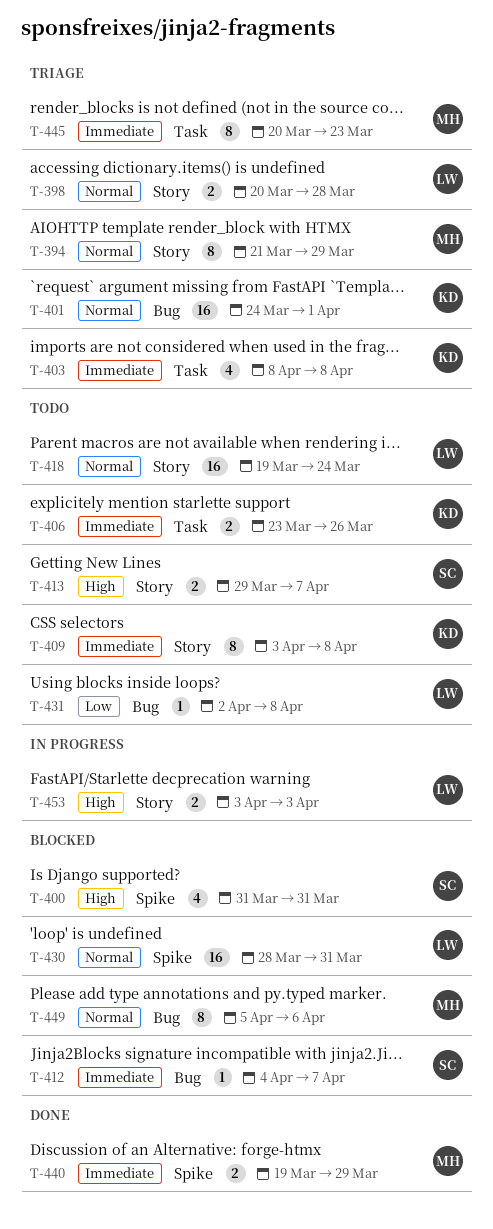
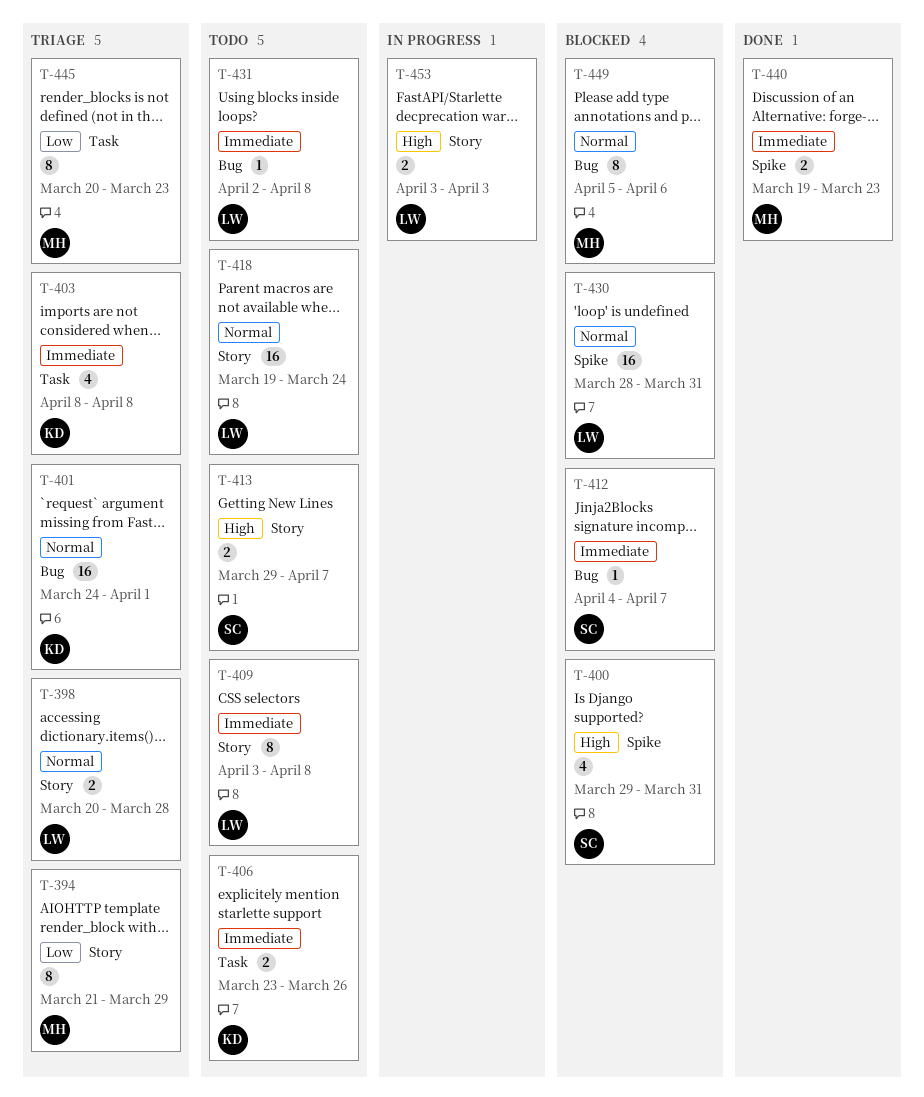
T-394, priority: Normal -> Low
T-400, start: Mar 31 -> Mar 29
T-409, owner: KD -> LW
T-431, priority: Low -> Immediate
T-440, due: Mar 29 -> Mar 23
T-445, priority: Immediate -> Low

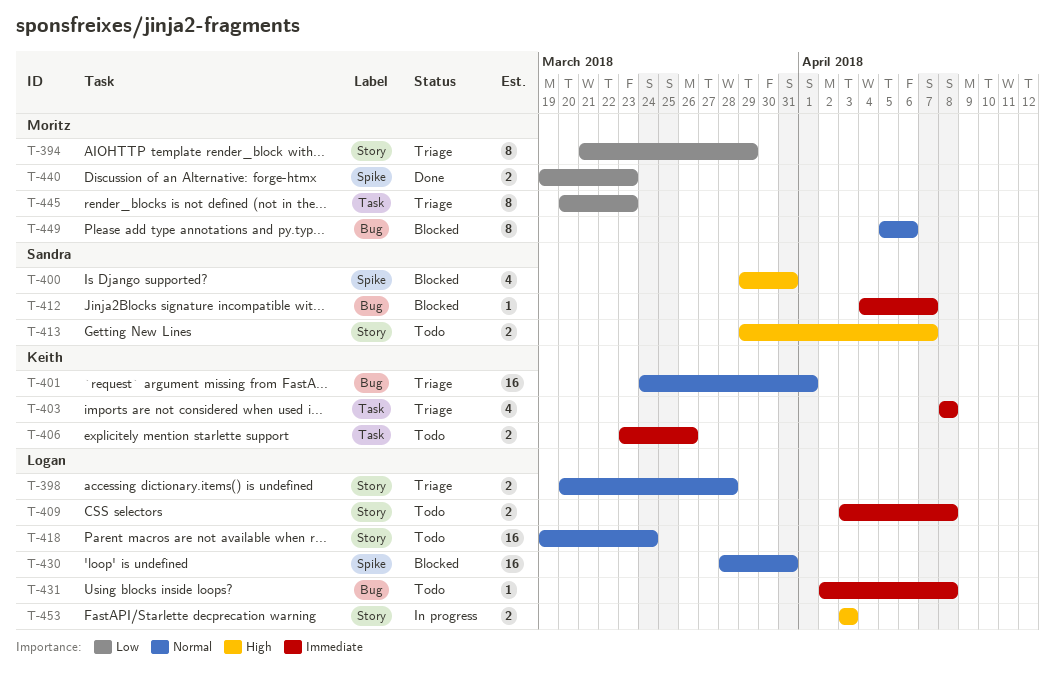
T-409, estimate: 8 -> 2
T-440, priority: Immediate -> Low

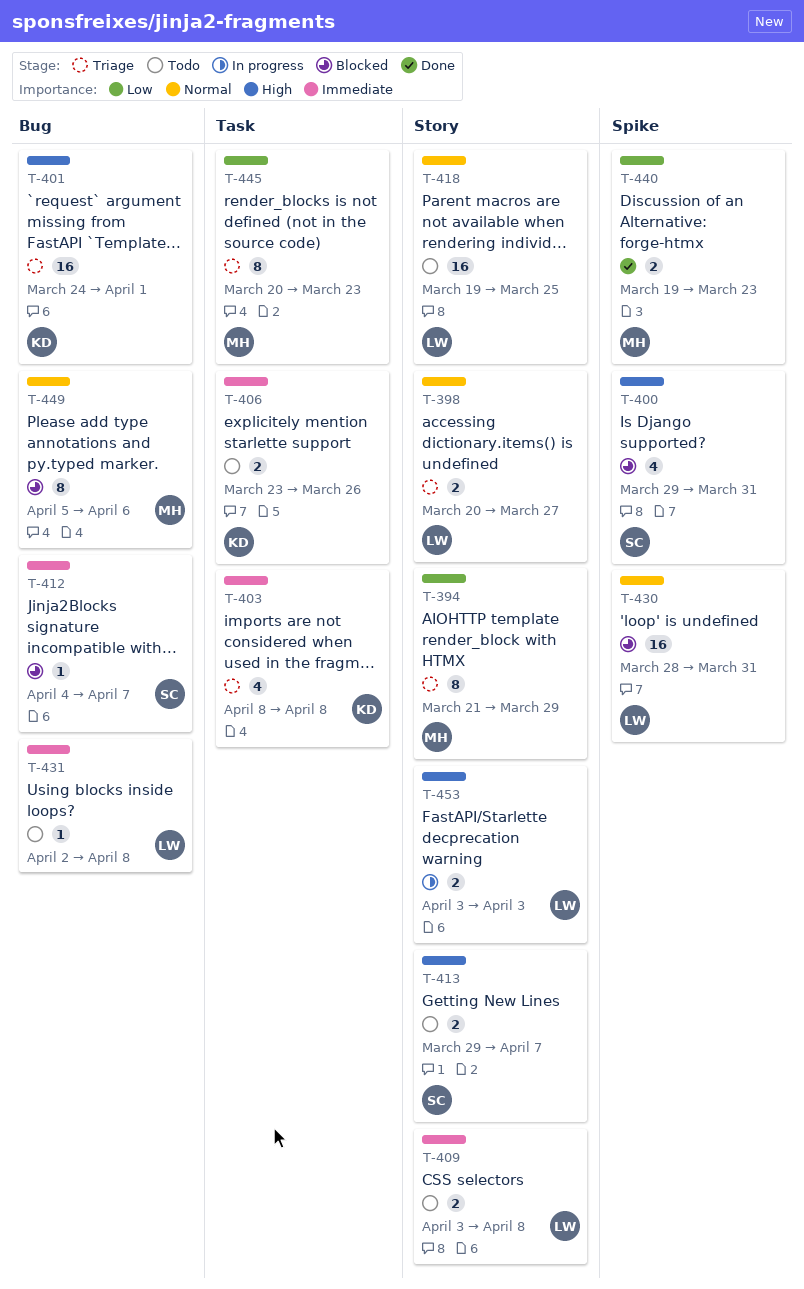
T-398, due: Mar 28 -> Mar 27
T-401, priority: Normal -> High
T-418, due: Mar 24 -> Mar 25

